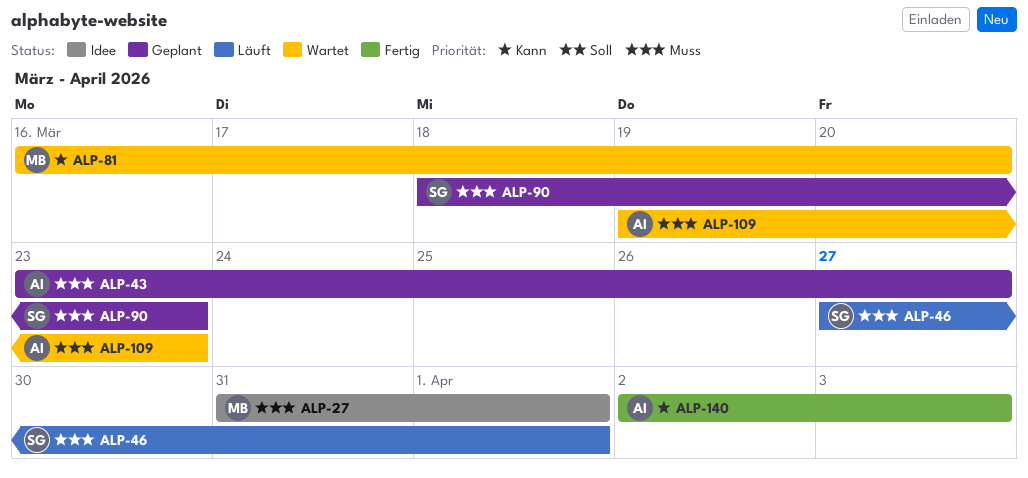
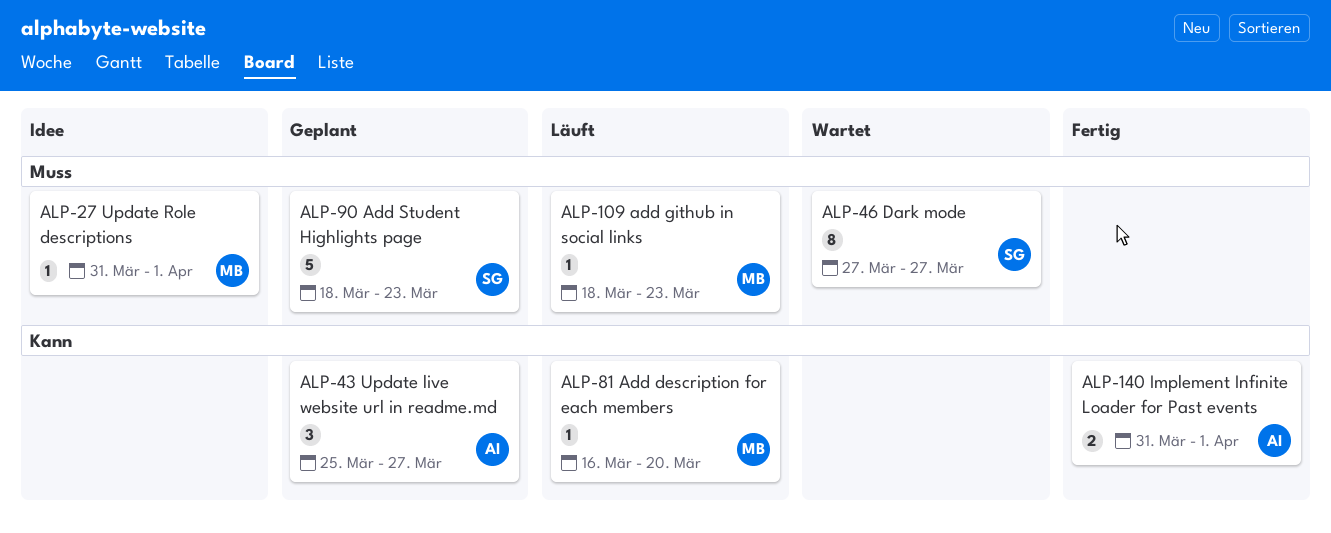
ALP-43, priority: Muss -> Kann
ALP-43, start: Mar 23 -> Mar 25
ALP-46, status: Läuft -> Wartet
ALP-46, due: Apr 1 -> Mar 27
ALP-81, status: Wartet -> Läuft
ALP-109, status: Wartet -> Läuft
ALP-109, owner: AI -> MB
ALP-109, start: Mar 19 -> Mar 18
ALP-140, start: Apr 2 -> Mar 31
ALP-140, due: Apr 3 -> Apr 1

